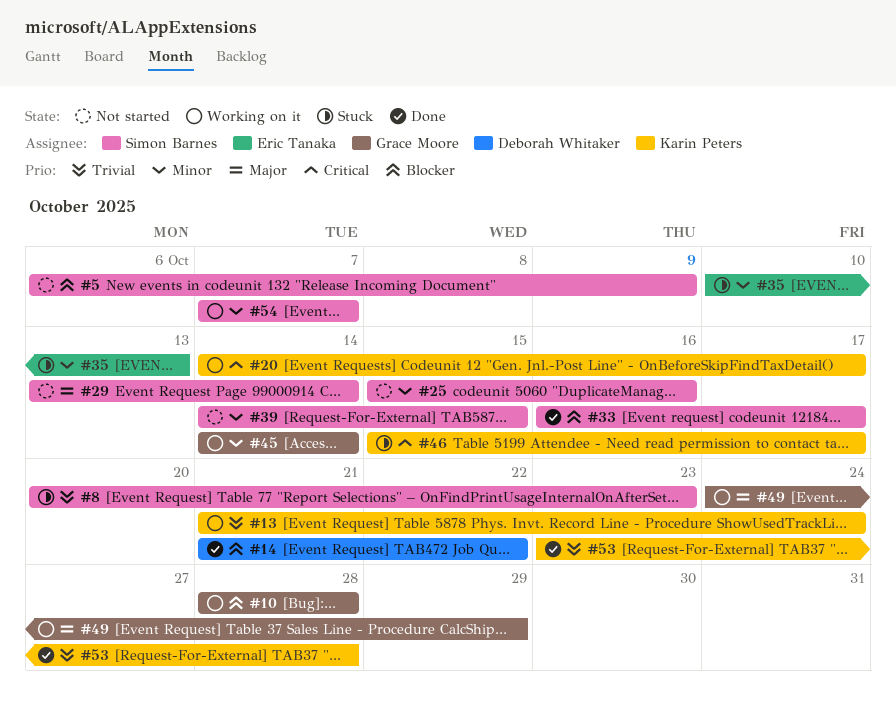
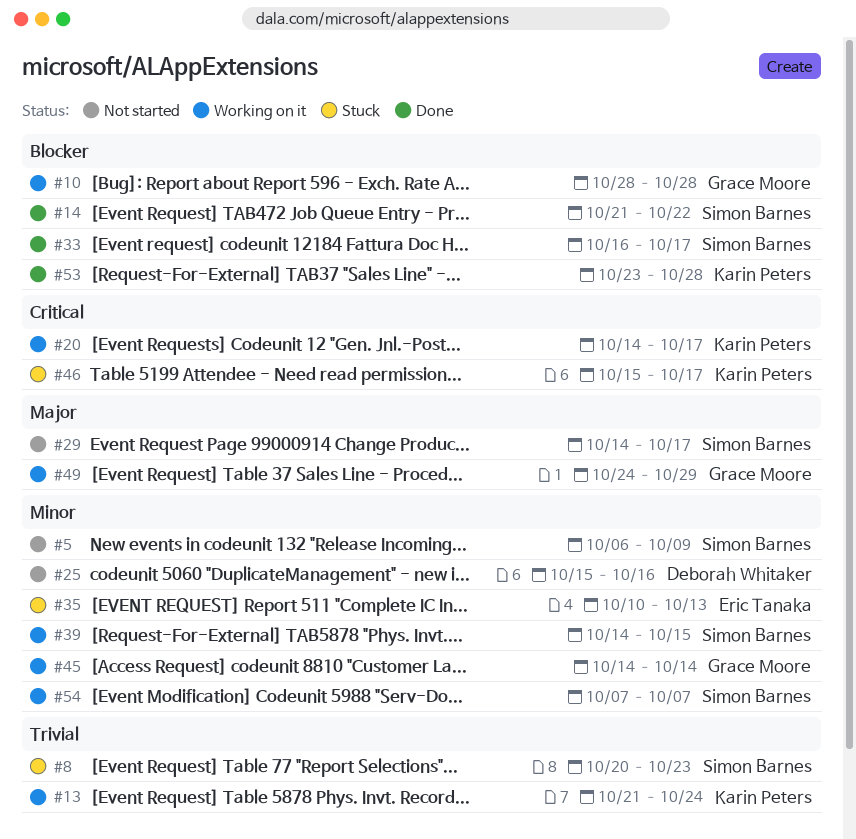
#5, priority: Blocker -> Minor
#14, owner: Deborah Whitaker -> Simon Barnes
#25, owner: Simon Barnes -> Deborah Whitaker
#29, start: Oct 13 -> Oct 14
#29, due: Oct 14 -> Oct 17
#39, status: Not started -> Working on it
#53, priority: Trivial -> Blocker

